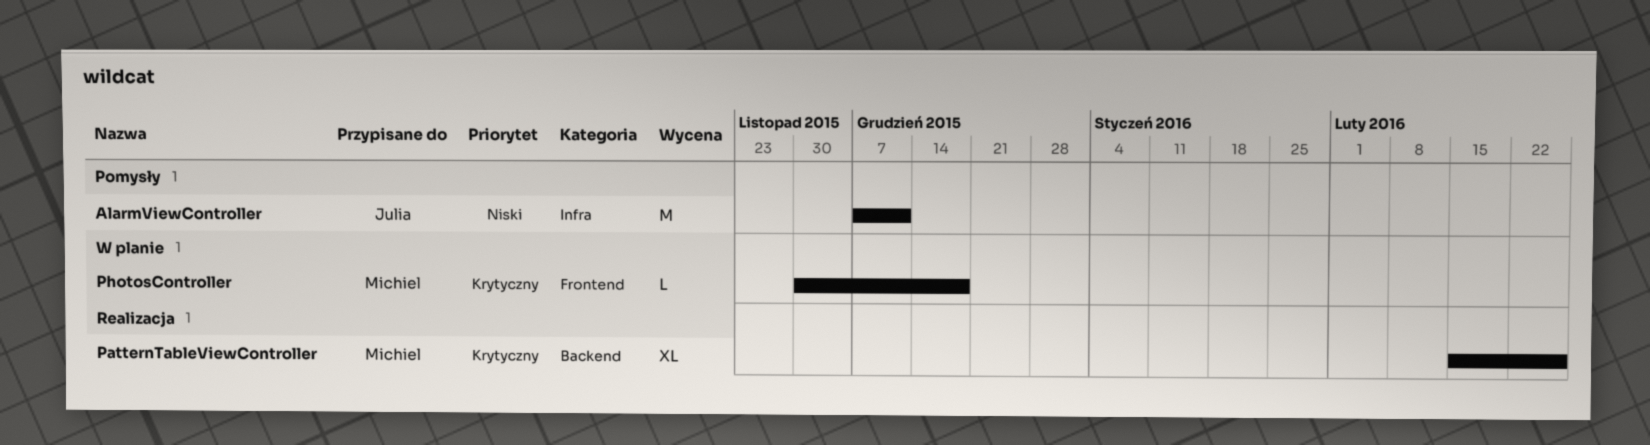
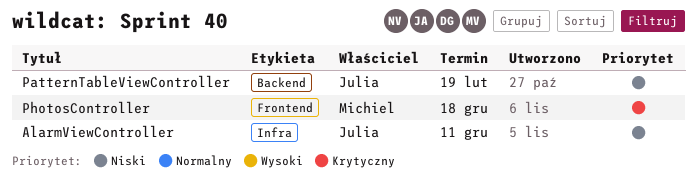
PatternTableViewController, owner: Michiel -> Julia
PatternTableViewController, priority: Krytyczny -> Niski
PatternTableViewController, due: Feb 26 -> Feb 19

